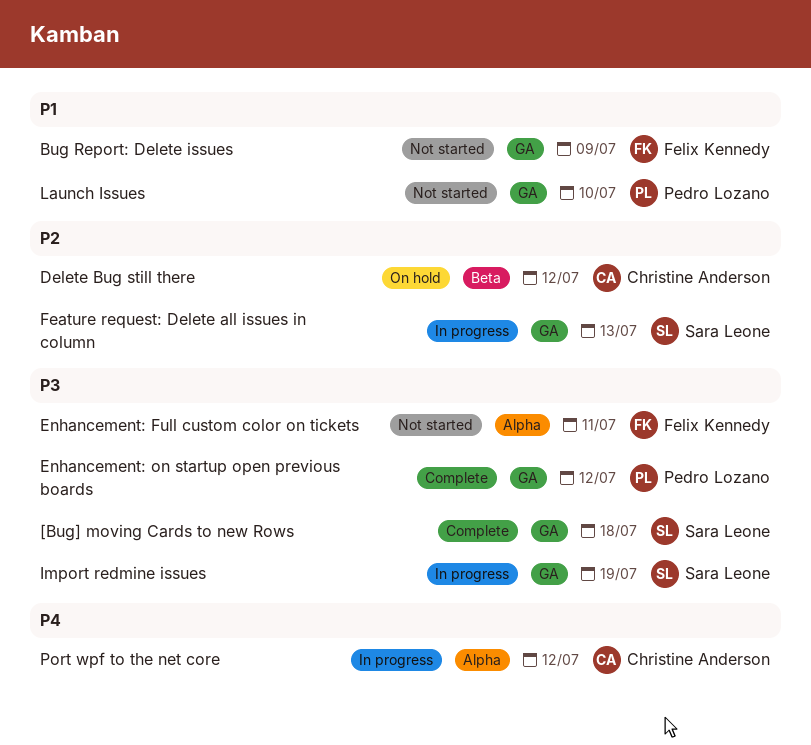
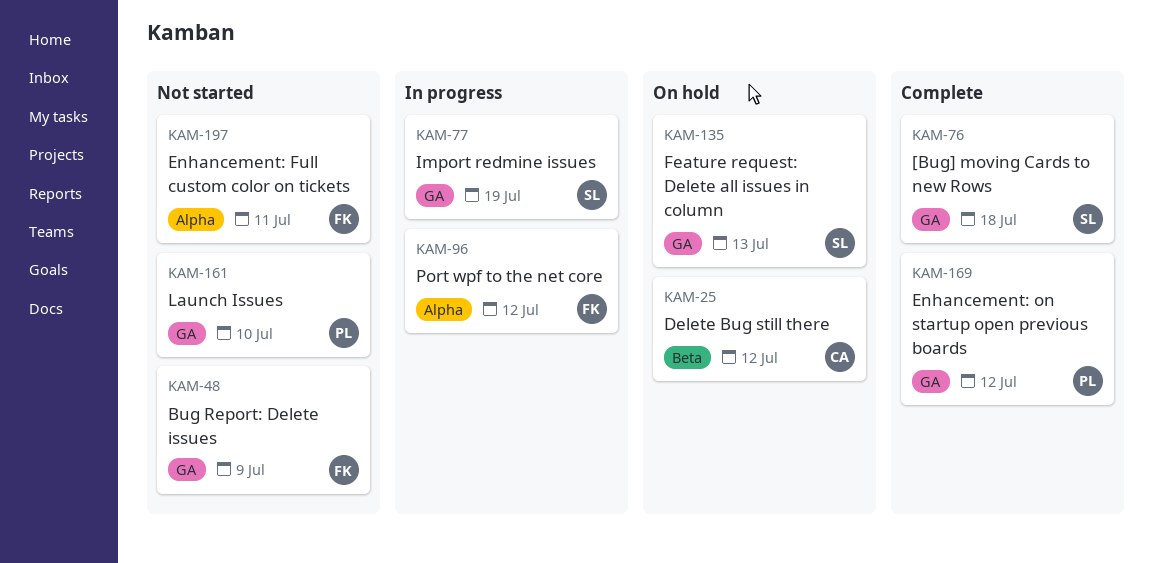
Feature request: Delete all issues in column, status: In progress -> On hold
Port wpf to the net core, owner: Christine Anderson -> Felix Kennedy

